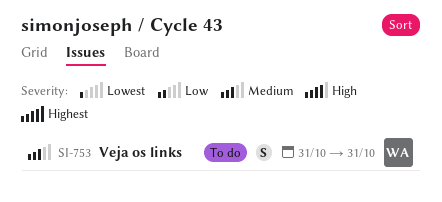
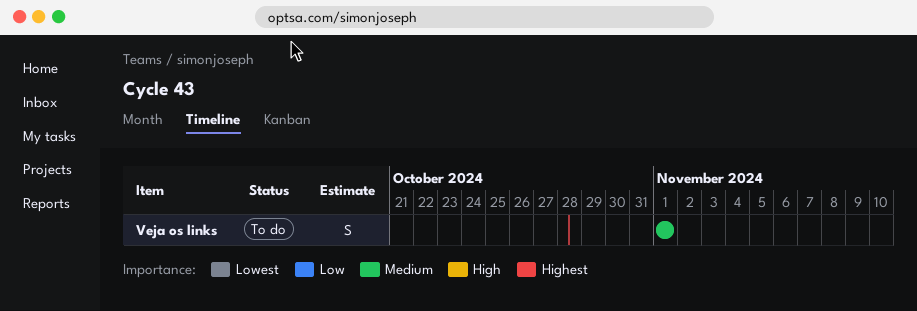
Veja os links, start: Oct 31 -> Nov 1
Veja os links, due: Oct 31 -> Nov 1

